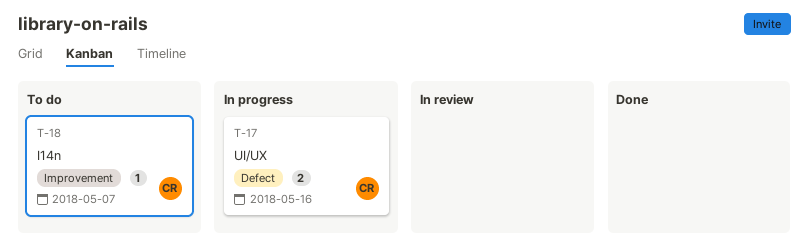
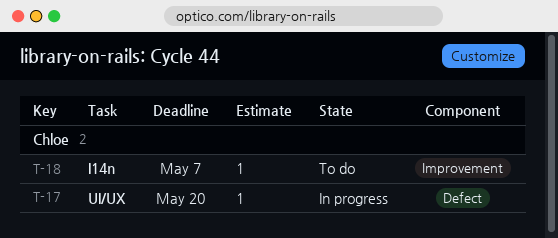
T-17, estimate: 2 -> 1
T-17, due: May 16 -> May 20

